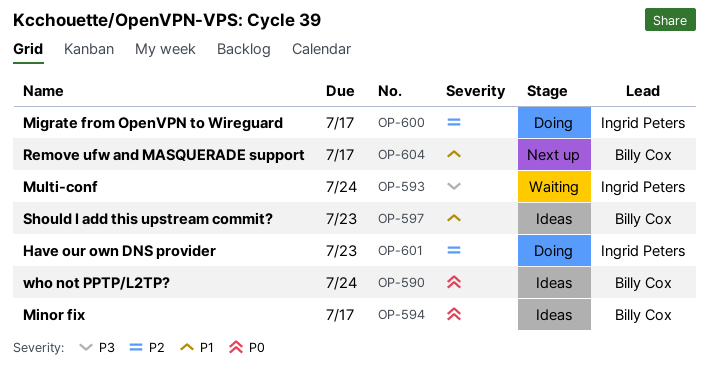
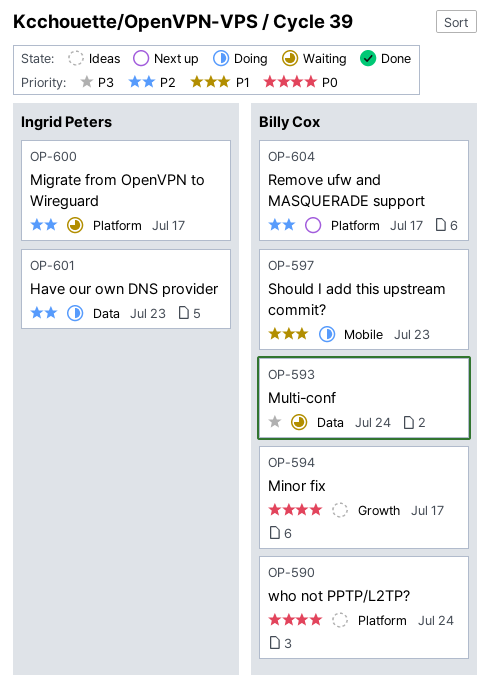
OP-593, owner: Ingrid Peters -> Billy Cox
OP-597, status: Ideas -> Doing
OP-600, status: Doing -> Waiting
OP-604, priority: P1 -> P2

